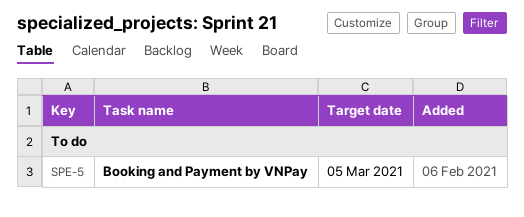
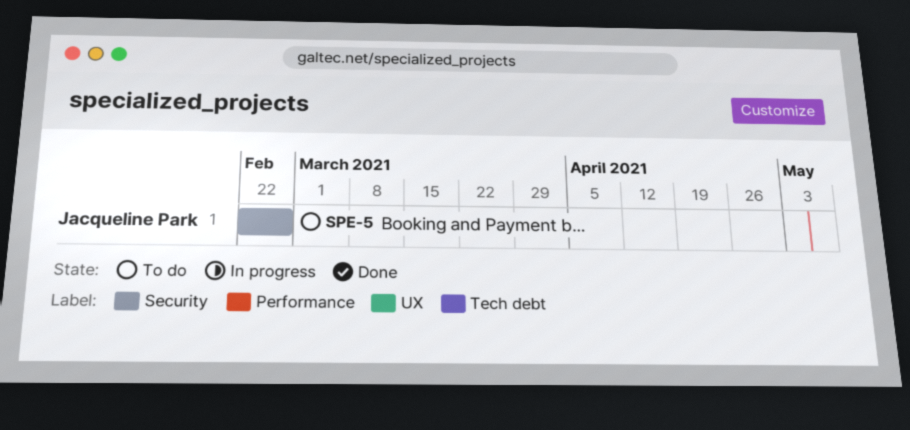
SPE-5, due: Mar 5 -> Feb 26

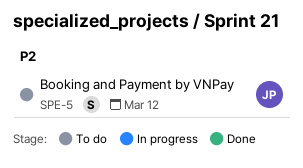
SPE-5, due: Feb 26 -> Mar 12

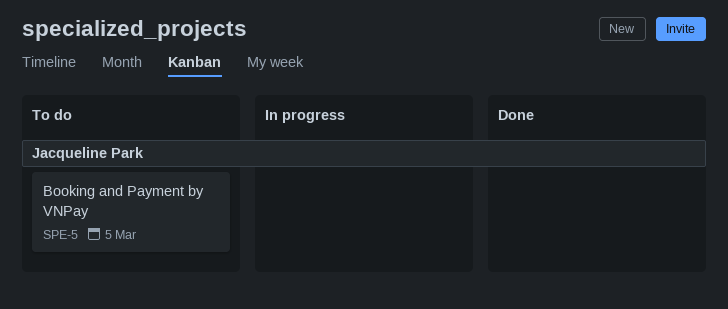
SPE-5, due: Mar 12 -> Mar 5

